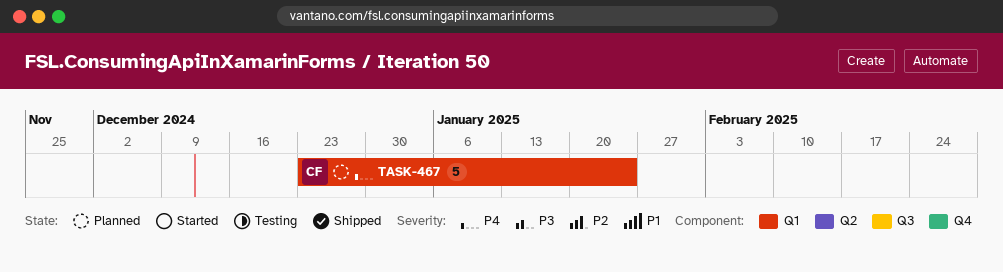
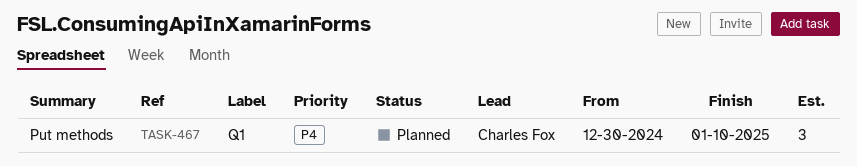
TASK-467, estimate: 5 -> 3
TASK-467, start: Dec 23 -> Dec 30
TASK-467, due: Jan 24 -> Jan 10

